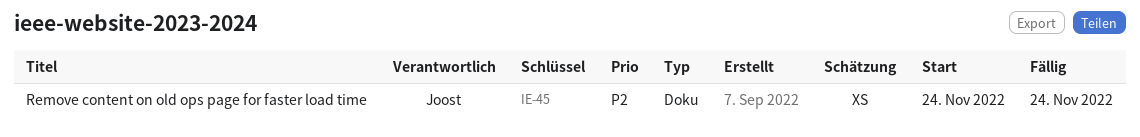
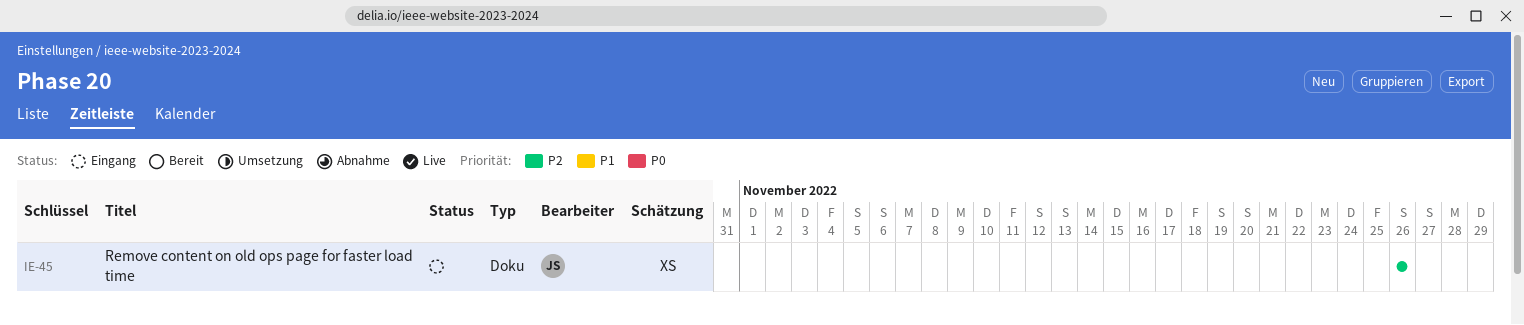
IE-45, start: Nov 24 -> Nov 26
IE-45, due: Nov 24 -> Nov 26

